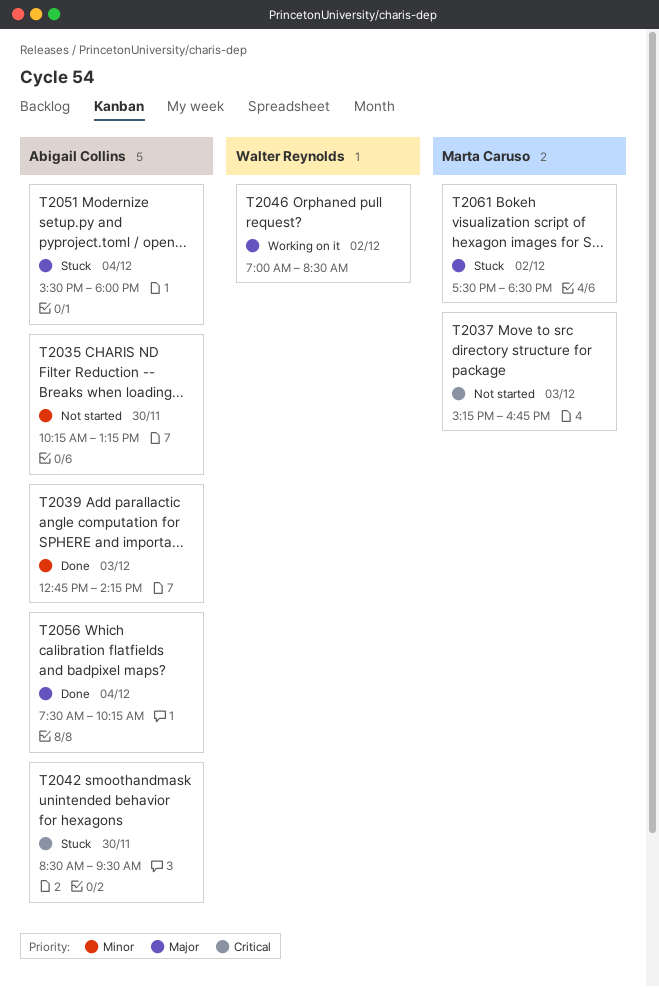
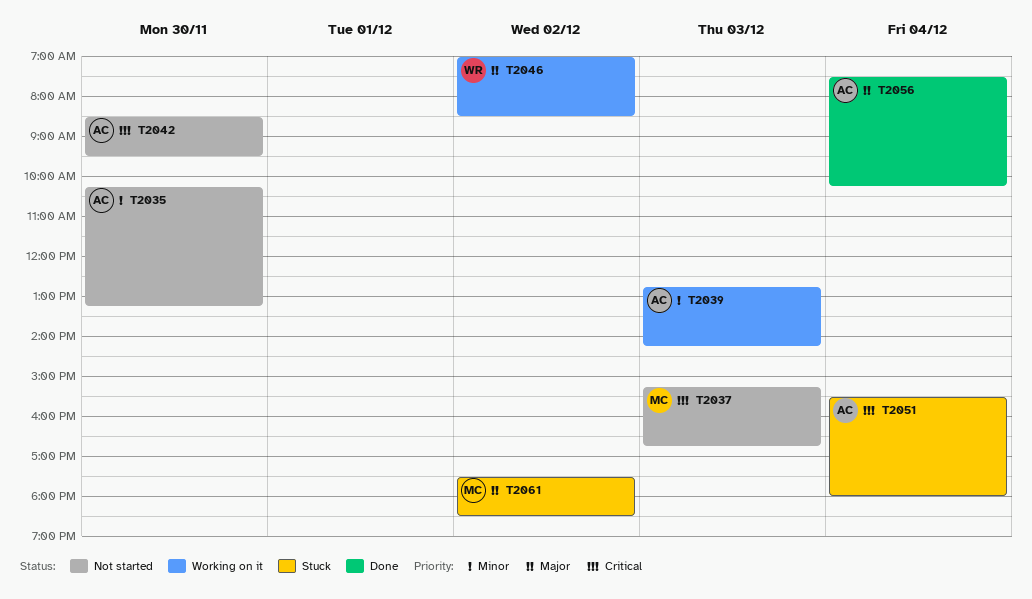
T2039, status: Done -> Working on it
T2042, status: Stuck -> Not started
T2051, priority: Major -> Critical

